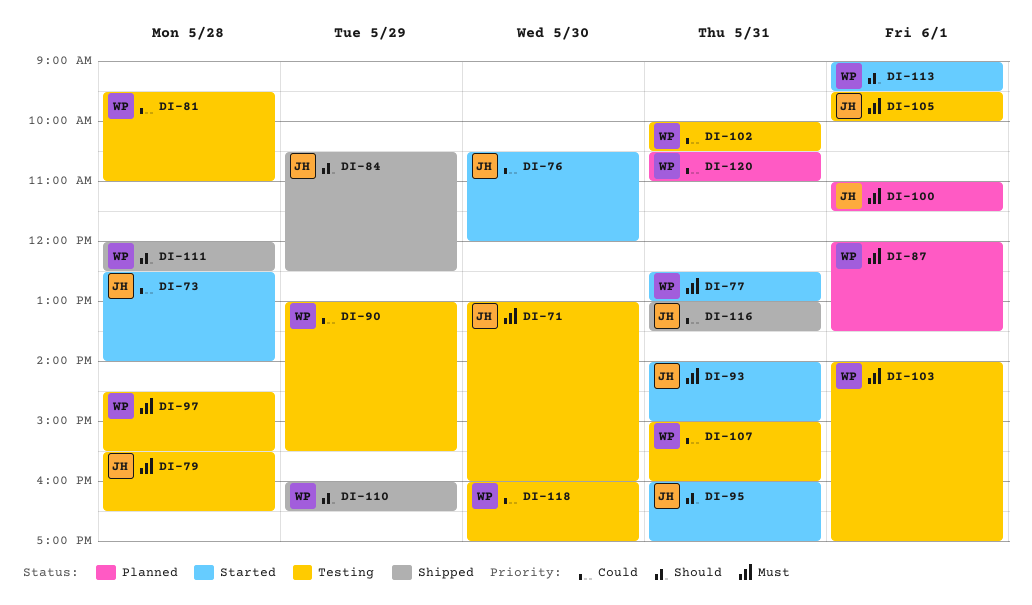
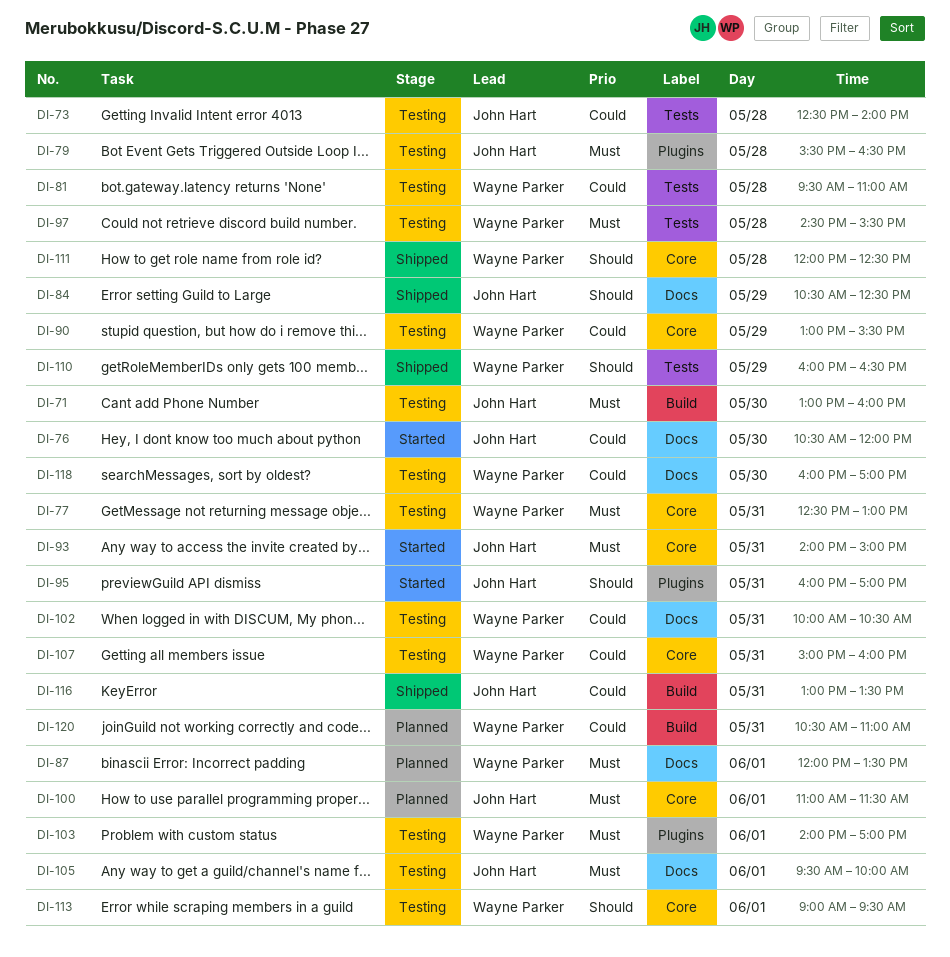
DI-73, status: Started -> Testing
DI-77, status: Started -> Testing
DI-113, status: Started -> Testing

